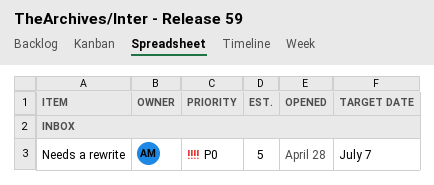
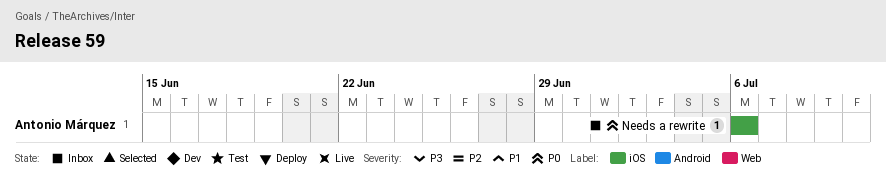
Needs a rewrite, estimate: 5 -> 1
Needs a rewrite, due: Jul 7 -> Jul 6

